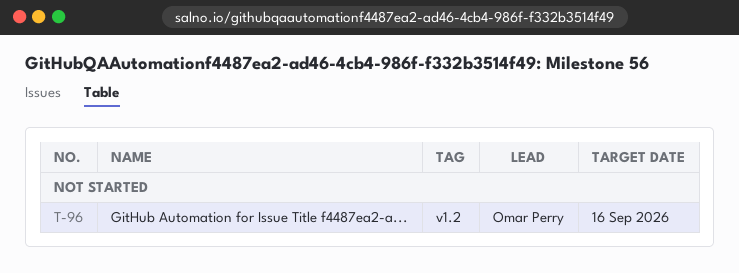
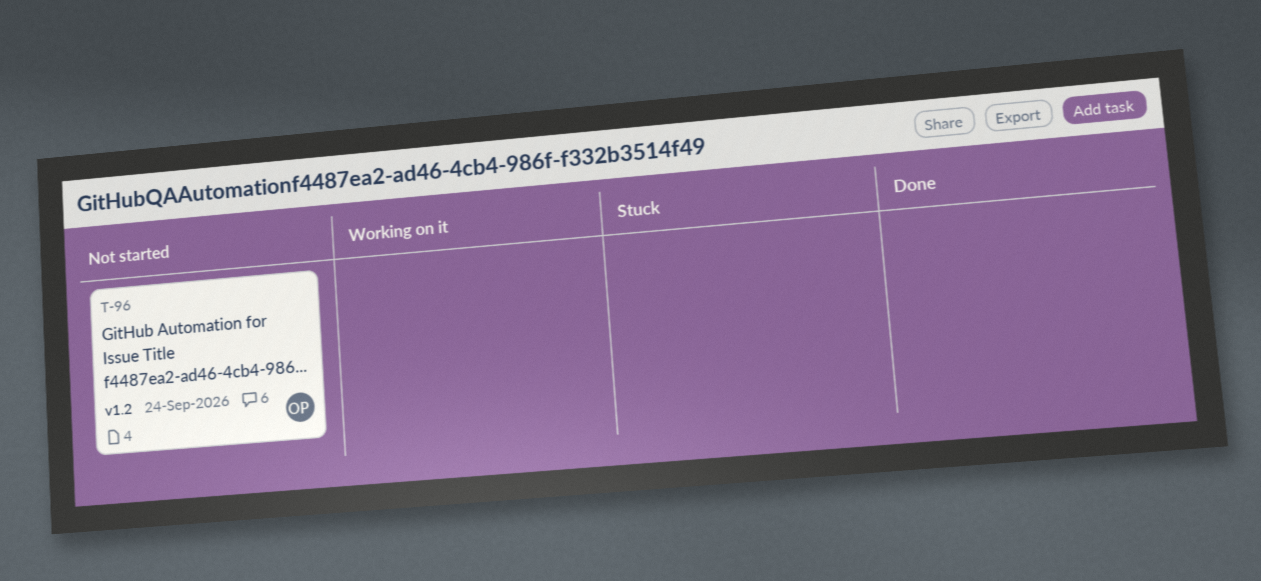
T-96, due: Sep 16 -> Sep 24

